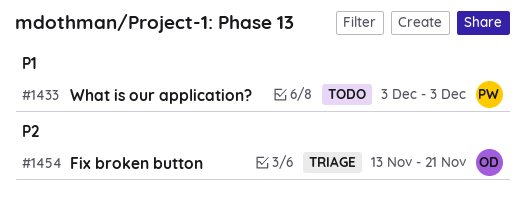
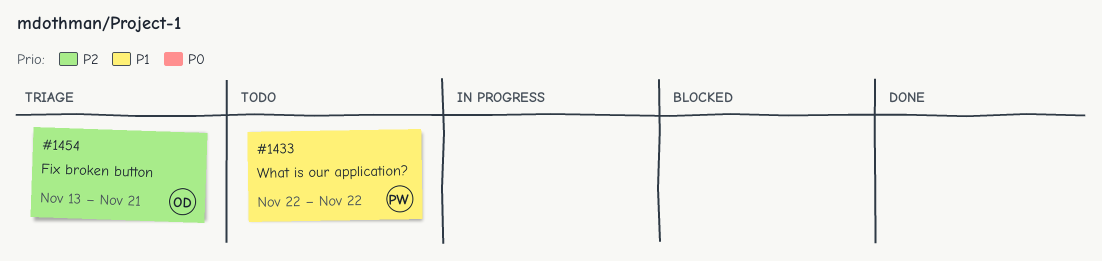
#1433, start: Dec 3 -> Nov 22
#1433, due: Dec 3 -> Nov 22

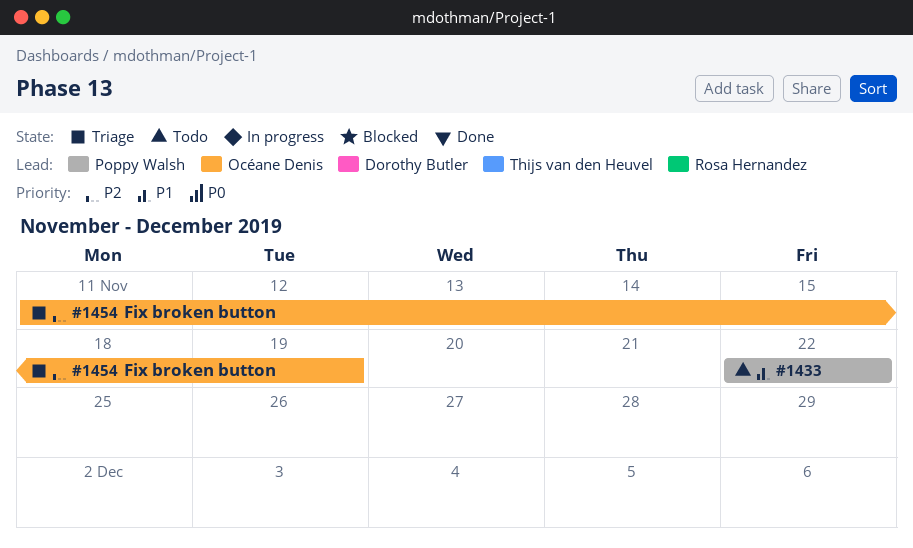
#1454, start: Nov 13 -> Nov 11
#1454, due: Nov 21 -> Nov 19

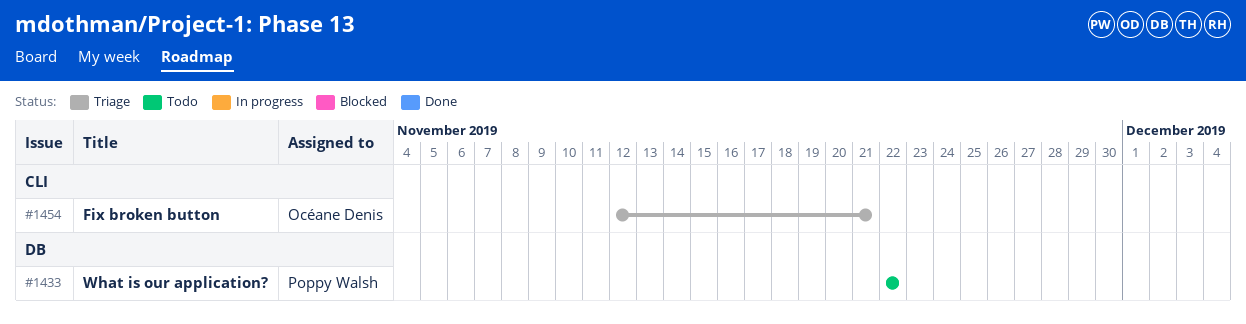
#1454, start: Nov 11 -> Nov 12
#1454, due: Nov 19 -> Nov 21

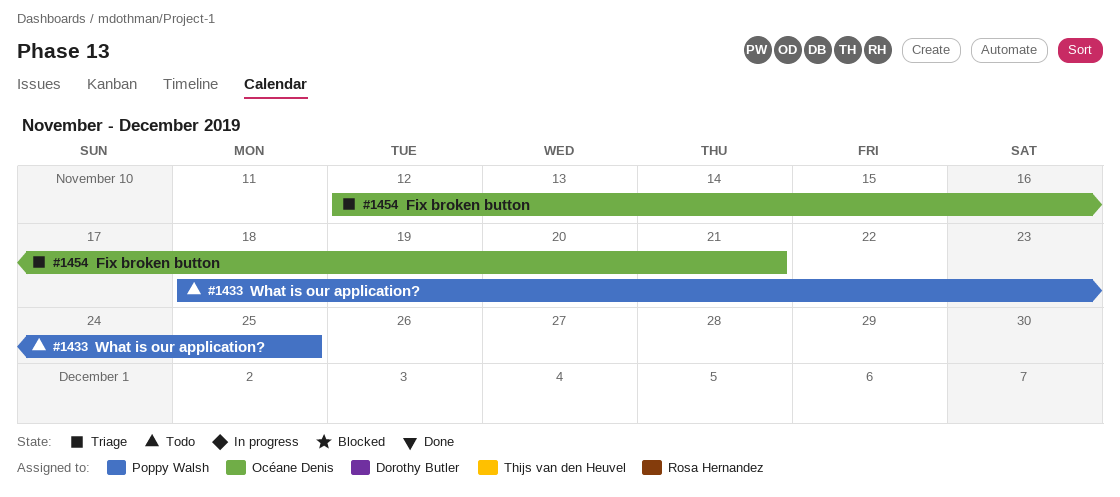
#1433, start: Nov 22 -> Nov 18
#1433, due: Nov 22 -> Nov 25

